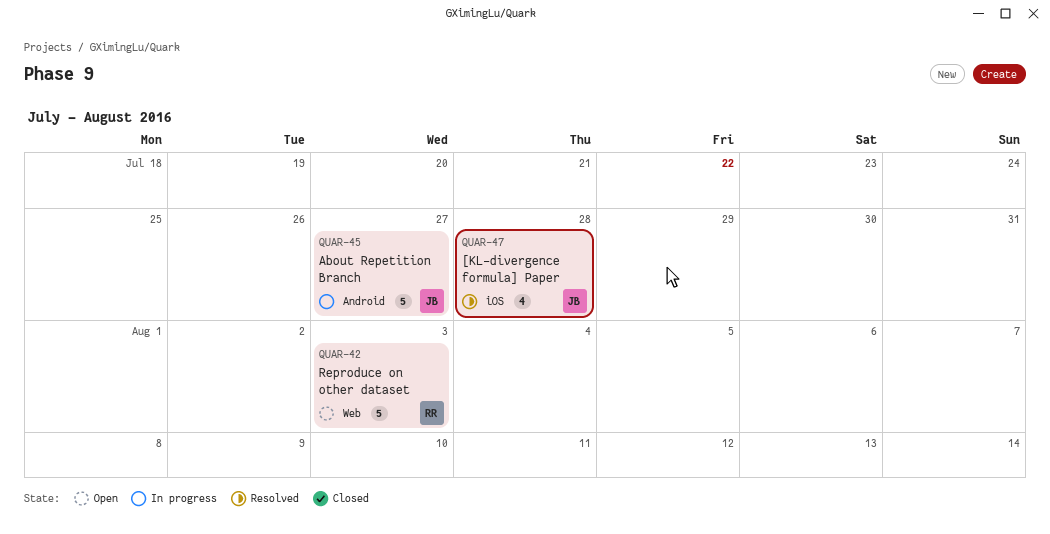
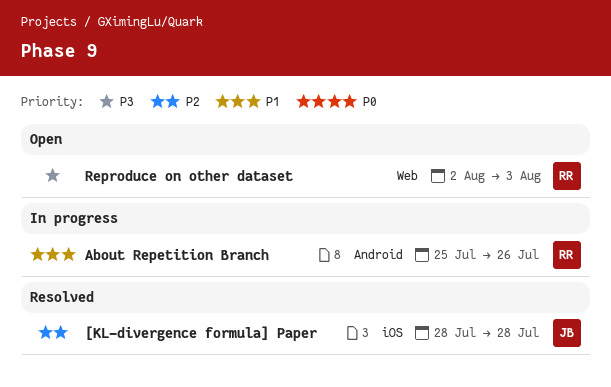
About Repetition Branch, owner: JB -> RR
About Repetition Branch, due: Jul 27 -> Jul 26

